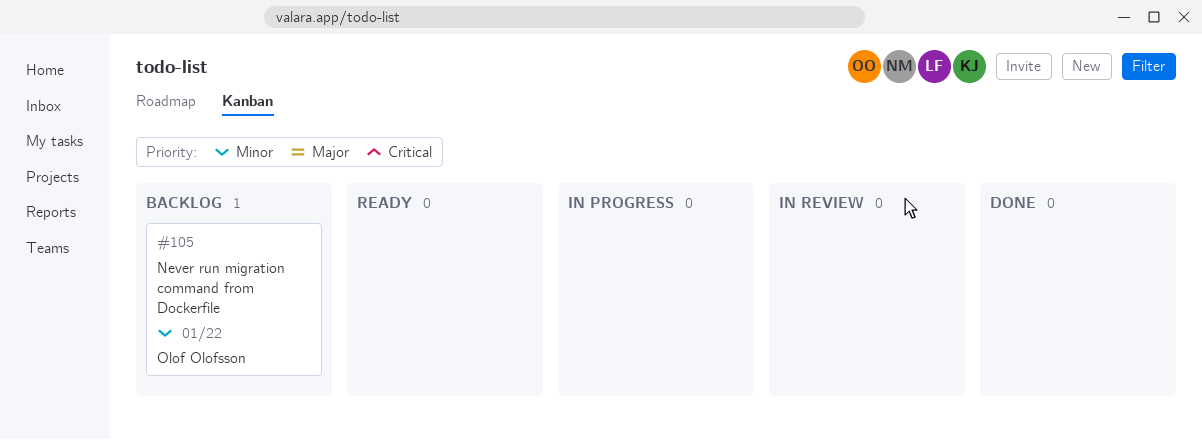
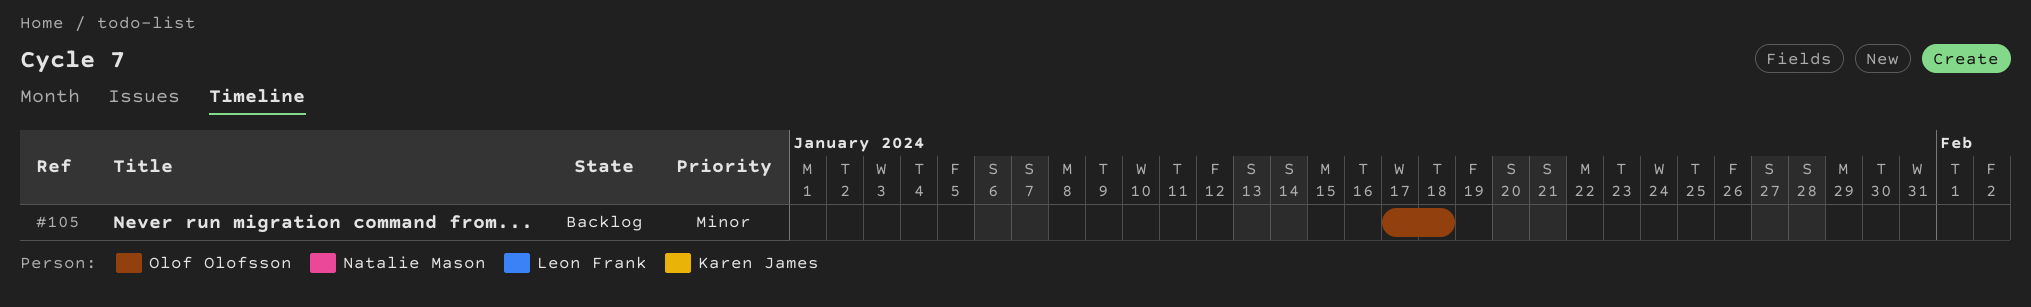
#105, due: Jan 22 -> Jan 18

